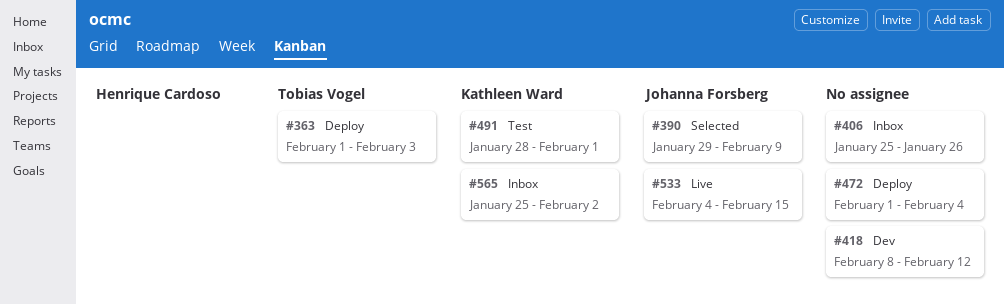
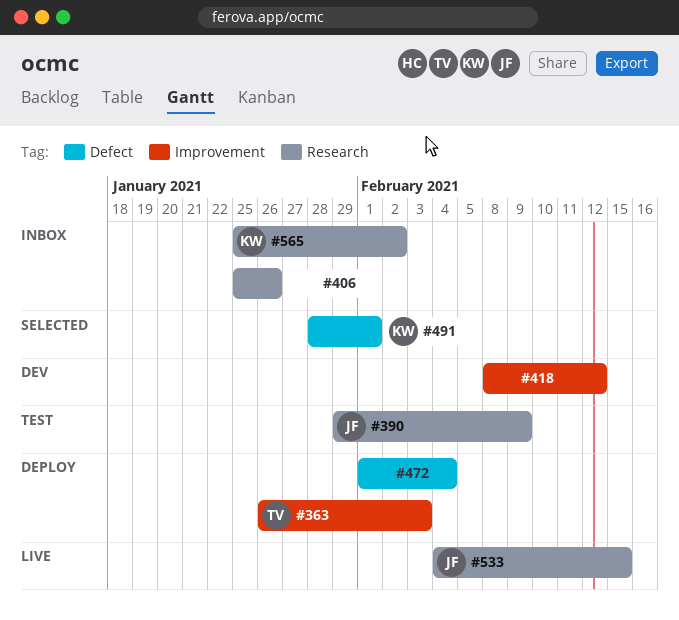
#363, start: Feb 1 -> Jan 26
#390, status: Selected -> Test
#491, status: Test -> Selected

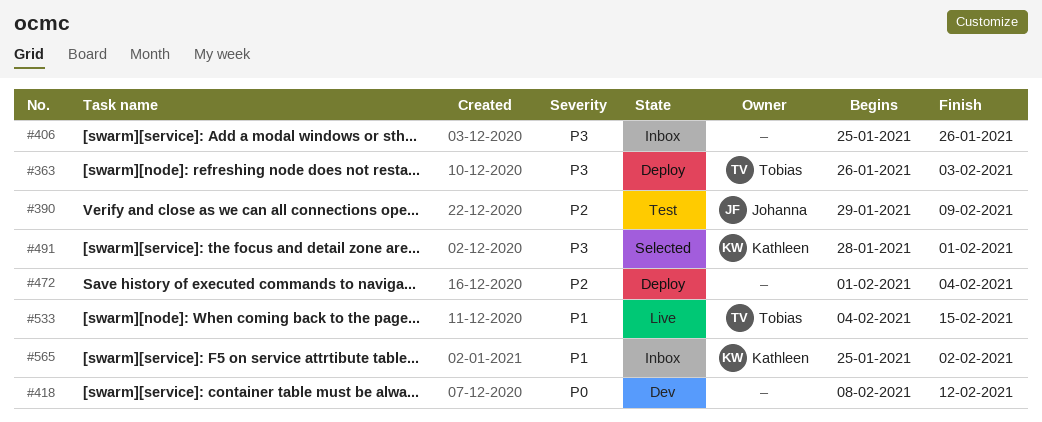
#533, owner: Johanna -> Tobias

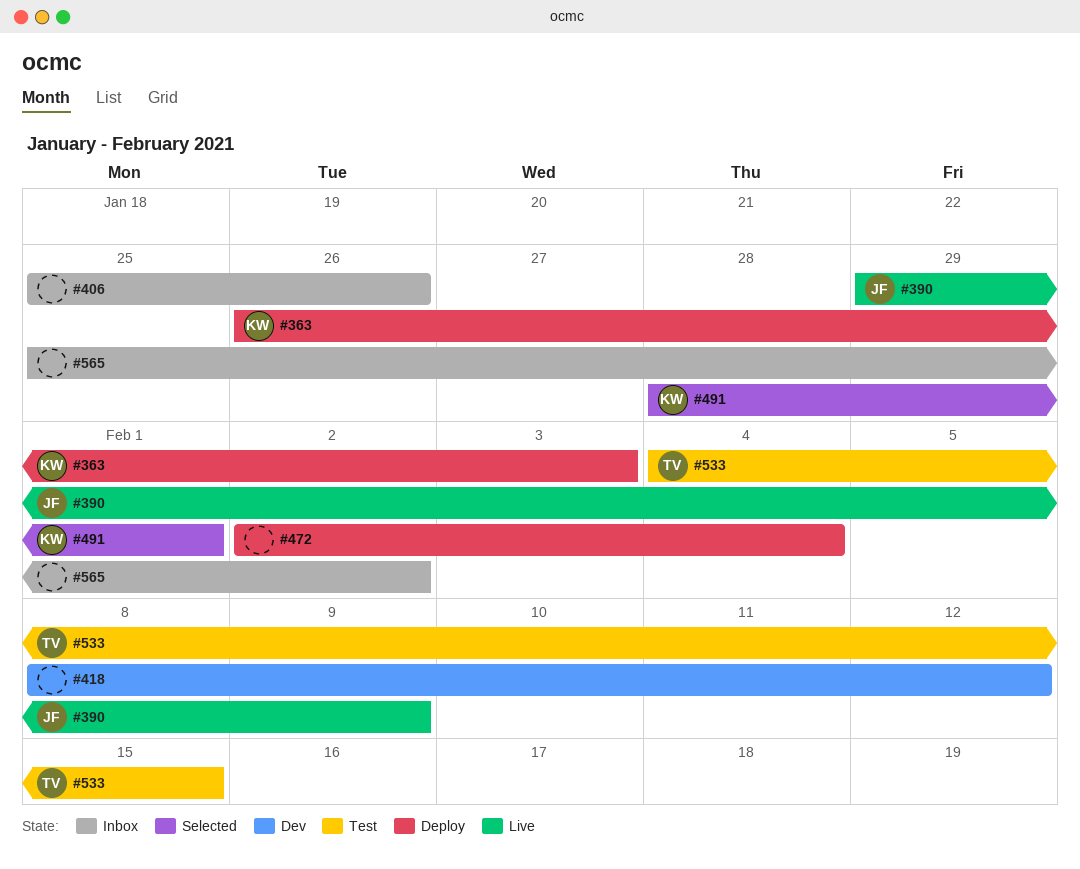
#363, owner: Tobias -> Kathleen
#390, status: Test -> Live
#472, start: Feb 1 -> Feb 2
#533, status: Live -> Test
#565, owner: Kathleen -> none

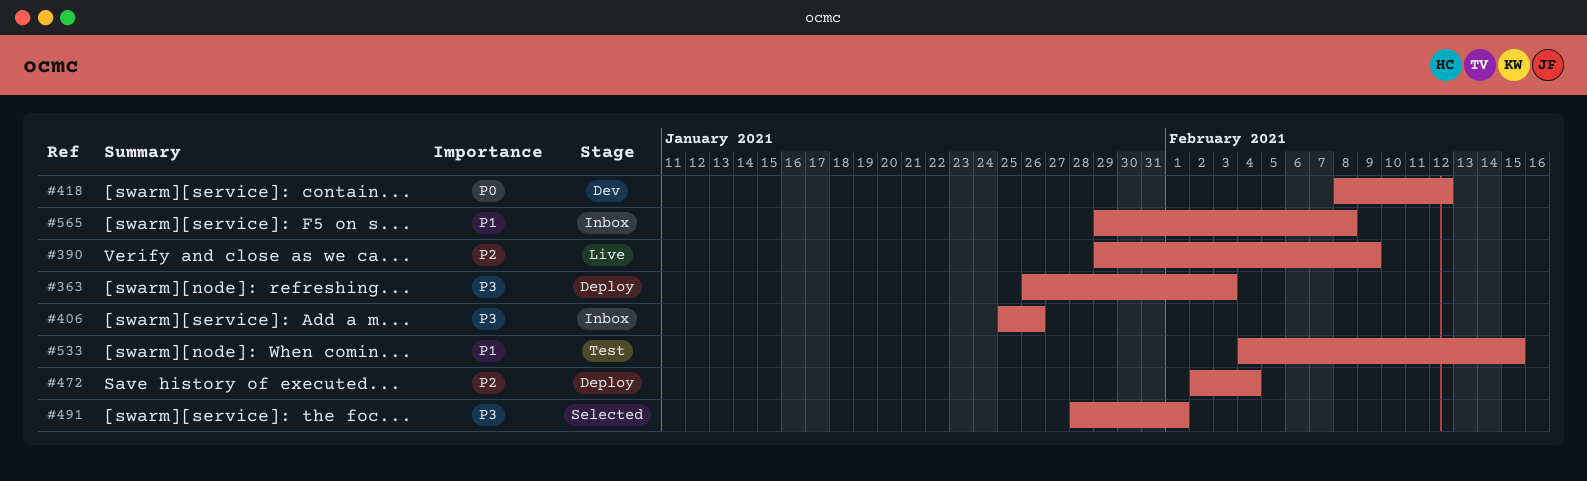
#565, start: Jan 25 -> Jan 29
#565, due: Feb 2 -> Feb 8

